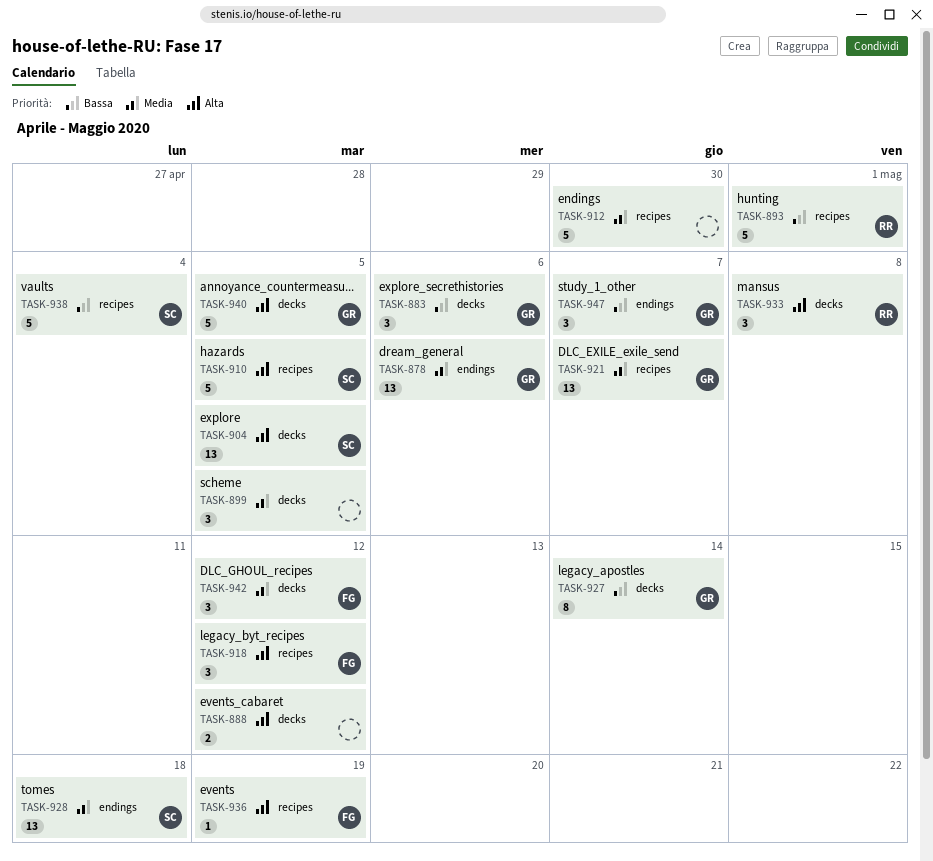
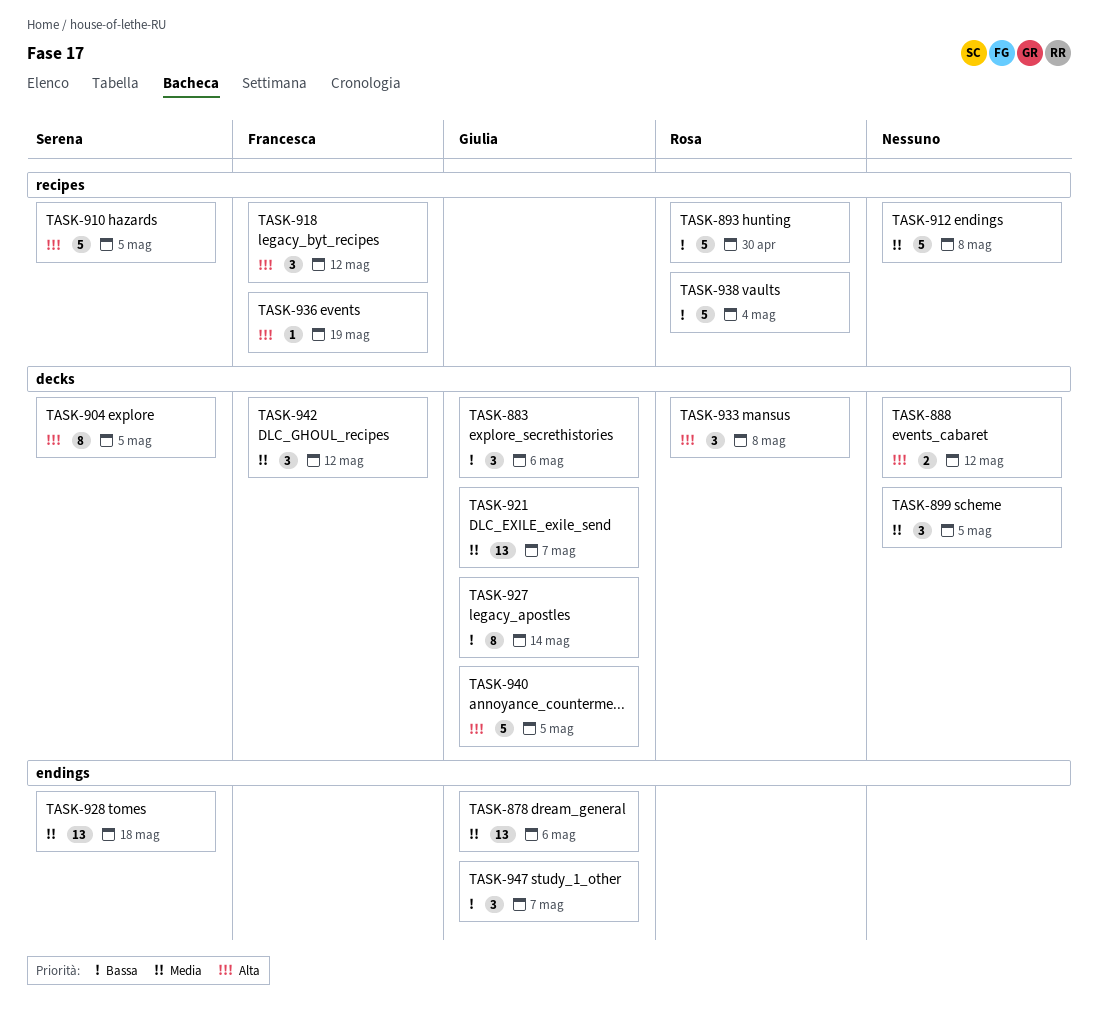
TASK-893, due: May 1 -> Apr 30
TASK-904, estimate: 13 -> 8
TASK-912, due: Apr 30 -> May 8
TASK-921, label: recipes -> decks
TASK-938, owner: Serena -> Rosa

